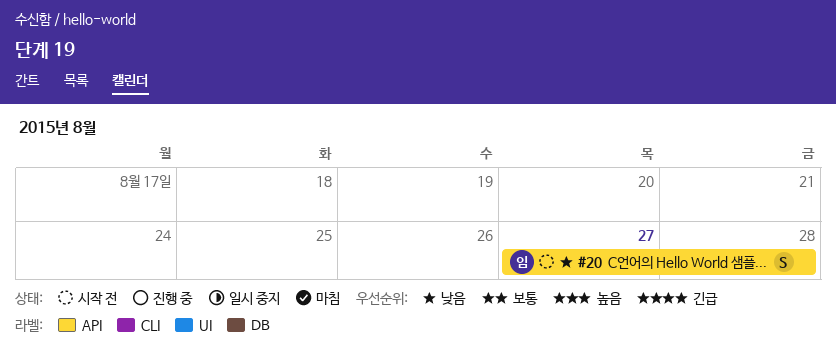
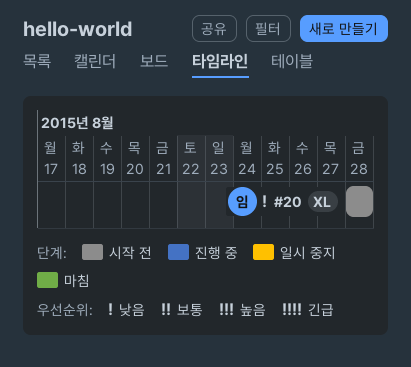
#20, estimate: S -> XL
#20, start: Aug 27 -> Aug 28

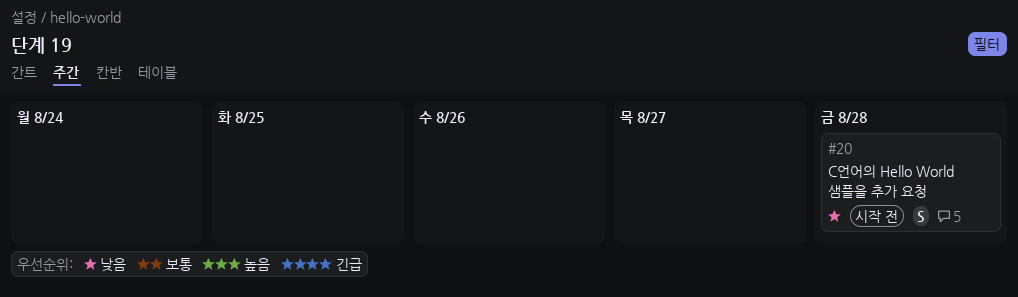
#20, estimate: XL -> S

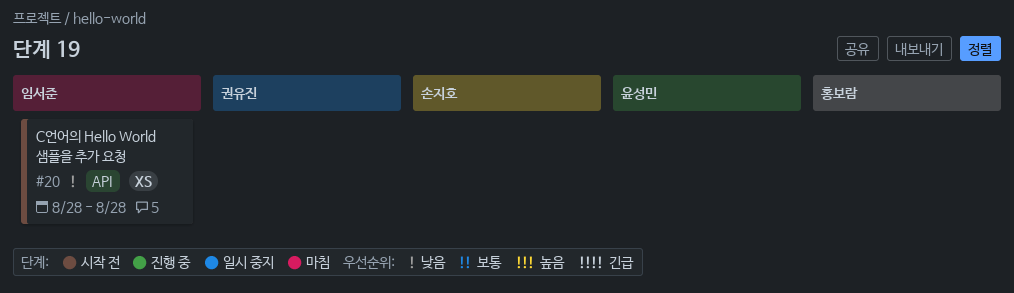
#20, estimate: S -> XS

